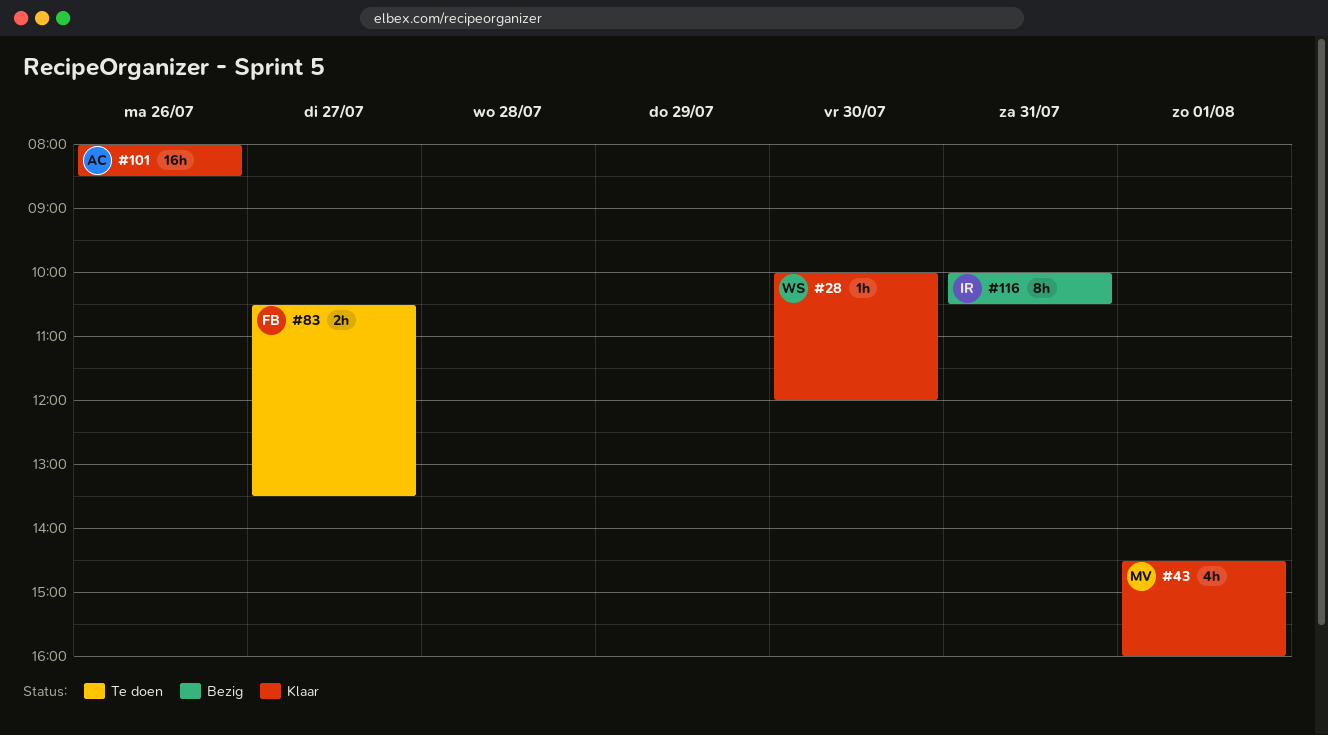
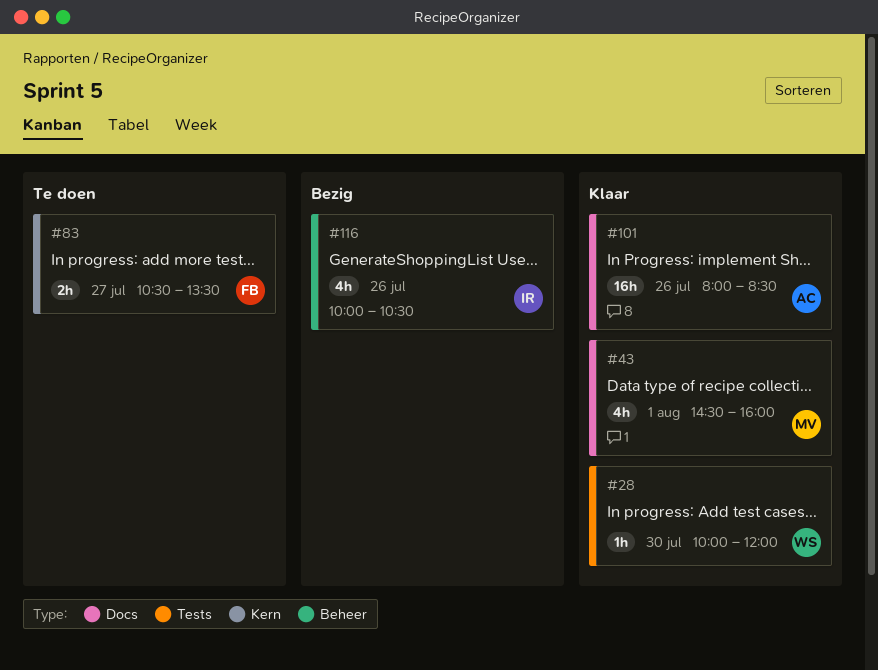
#116, estimate: 8h -> 4h
#116, day: Jul 31 -> Jul 26

